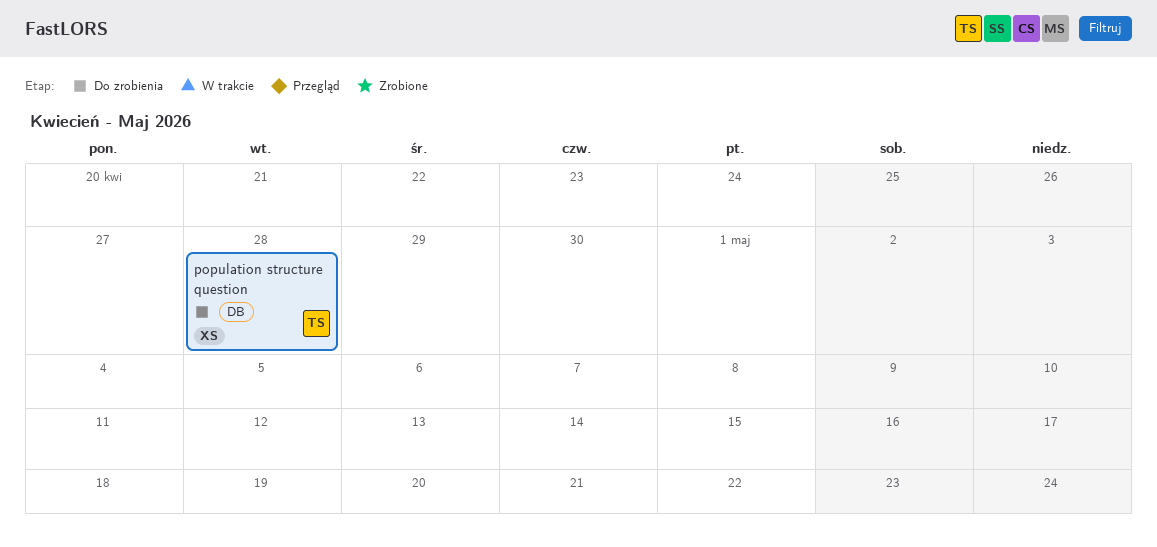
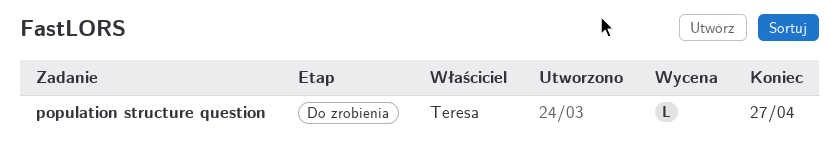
population structure question, estimate: XS -> L
population structure question, due: Apr 28 -> Apr 27

